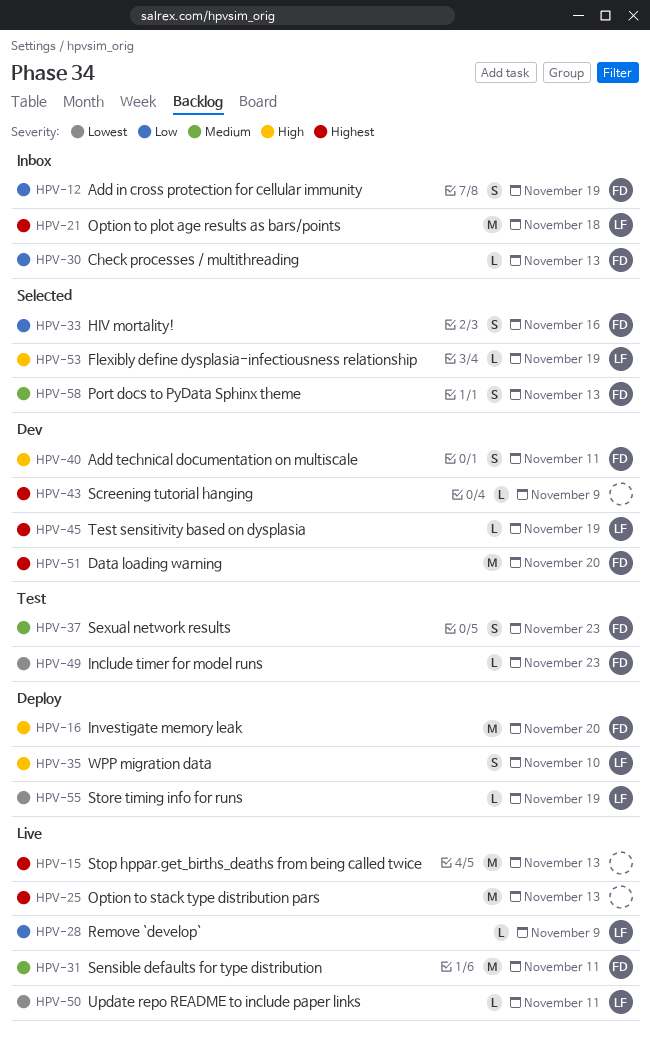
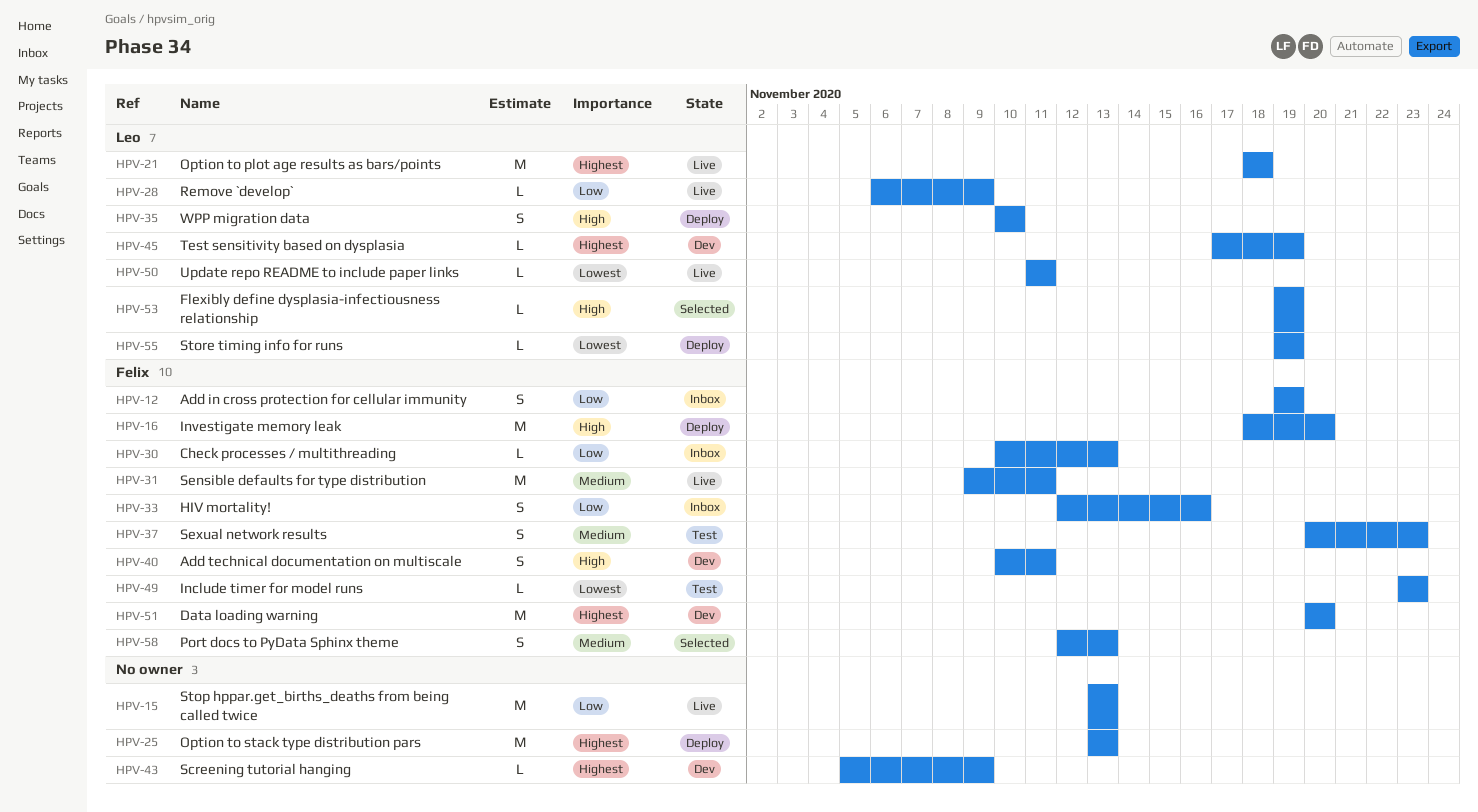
HPV-15, priority: Highest -> Low
HPV-21, status: Inbox -> Live
HPV-25, status: Live -> Deploy
HPV-33, status: Selected -> Inbox

